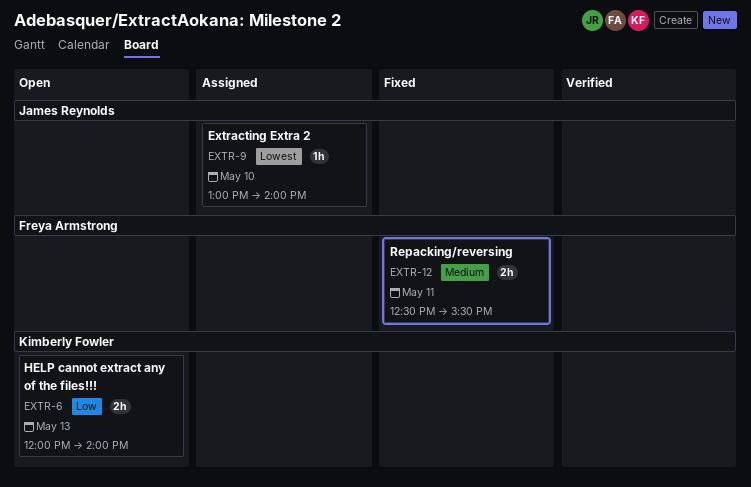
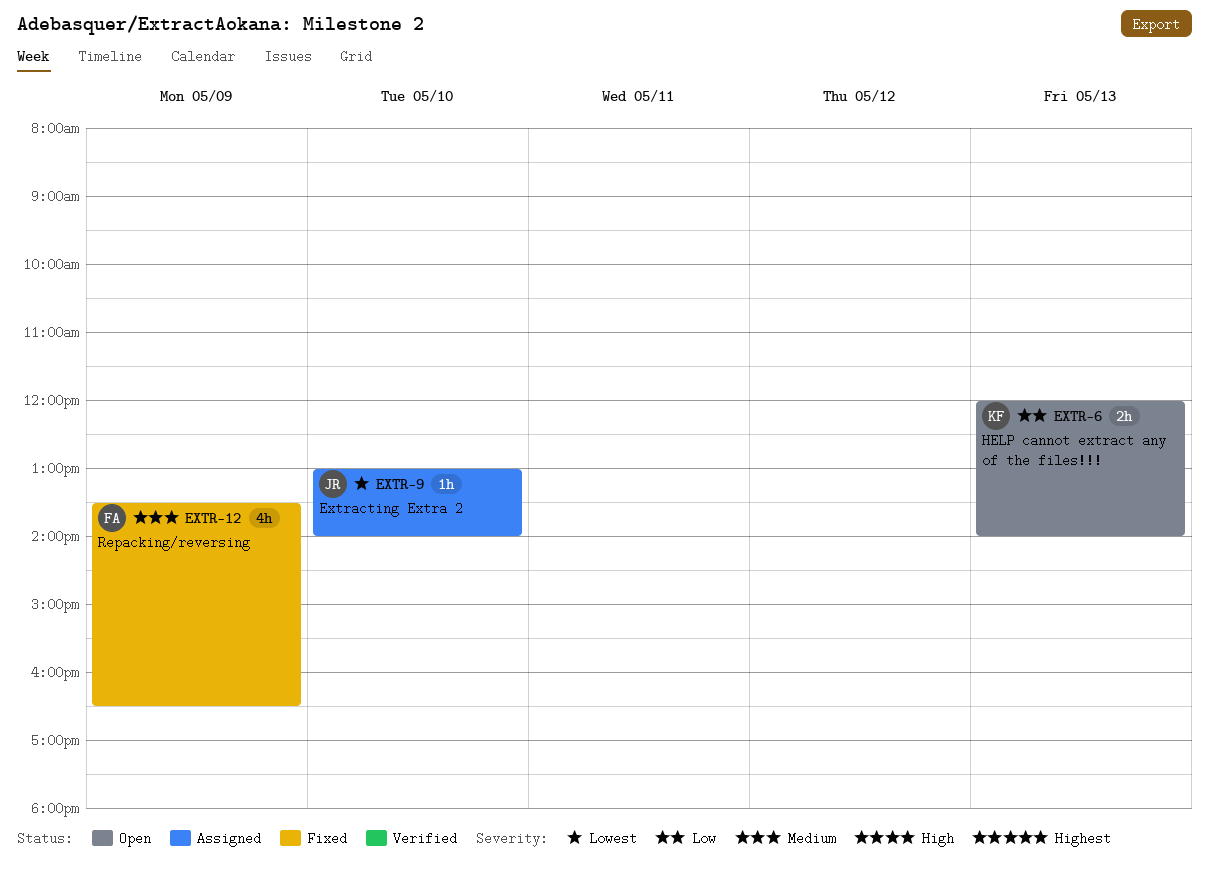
EXTR-12, estimate: 2h -> 4h
EXTR-12, day: May 11 -> May 9
EXTR-12, begins: 12:30 -> 13:30
EXTR-12, ends: 15:30 -> 16:30

